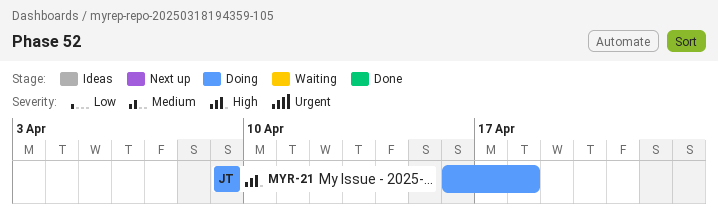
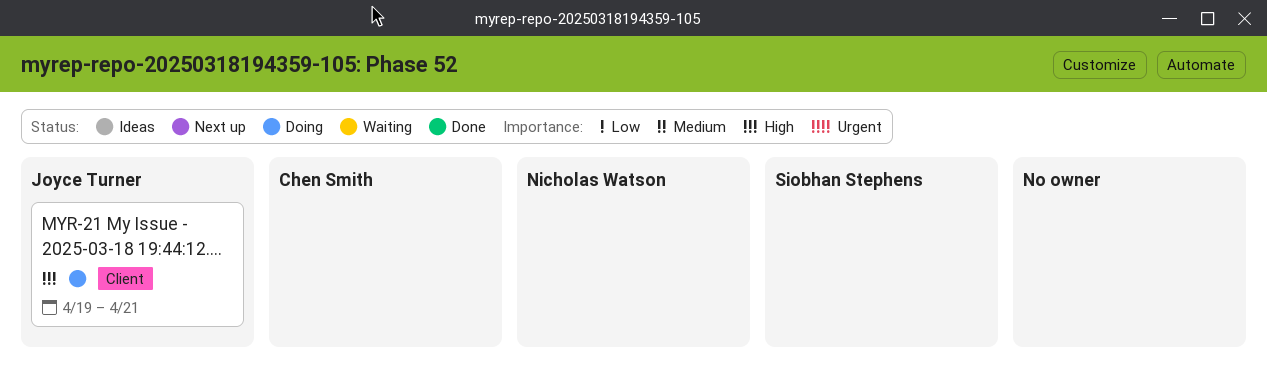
MYR-21, start: Apr 16 -> Apr 19
MYR-21, due: Apr 18 -> Apr 21

